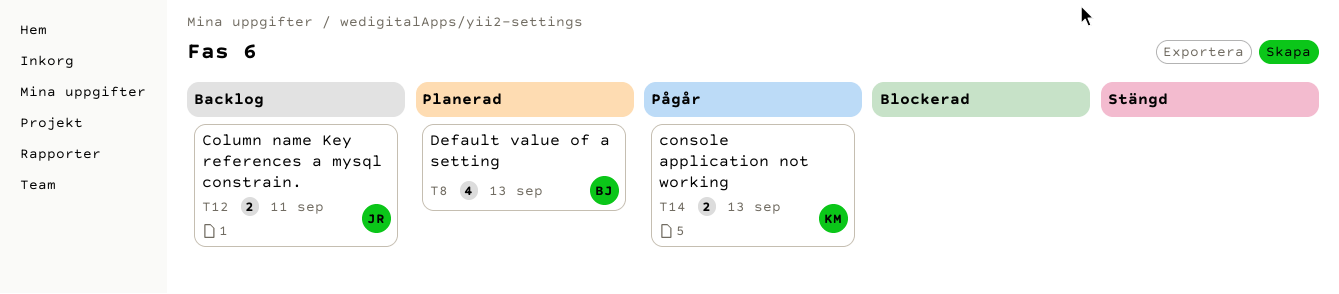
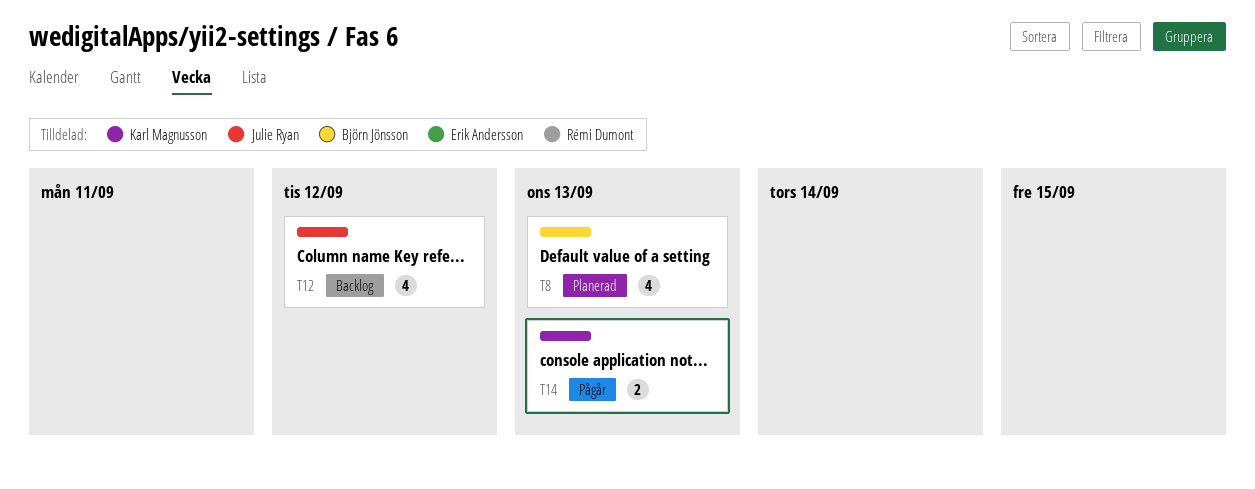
T12, estimate: 2 -> 4
T12, due: Sep 11 -> Sep 12

